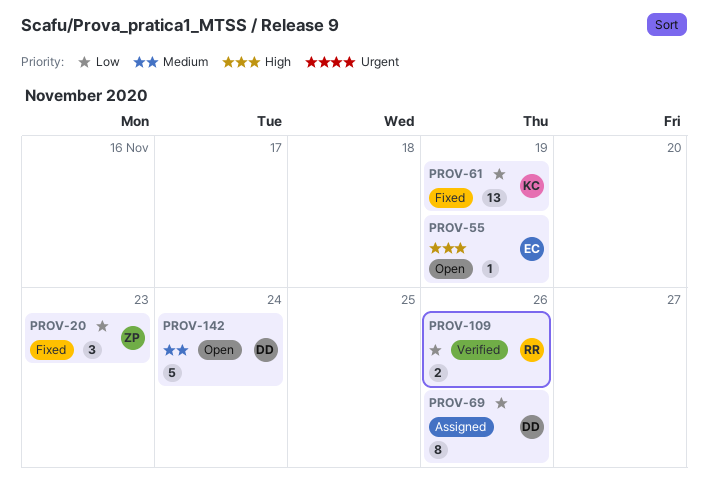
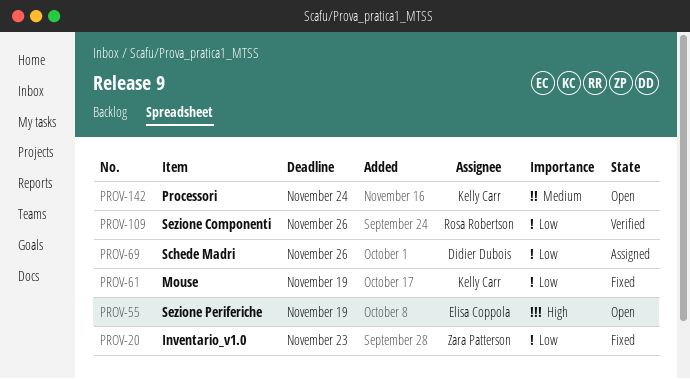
PROV-142, owner: Didier Dubois -> Kelly Carr

